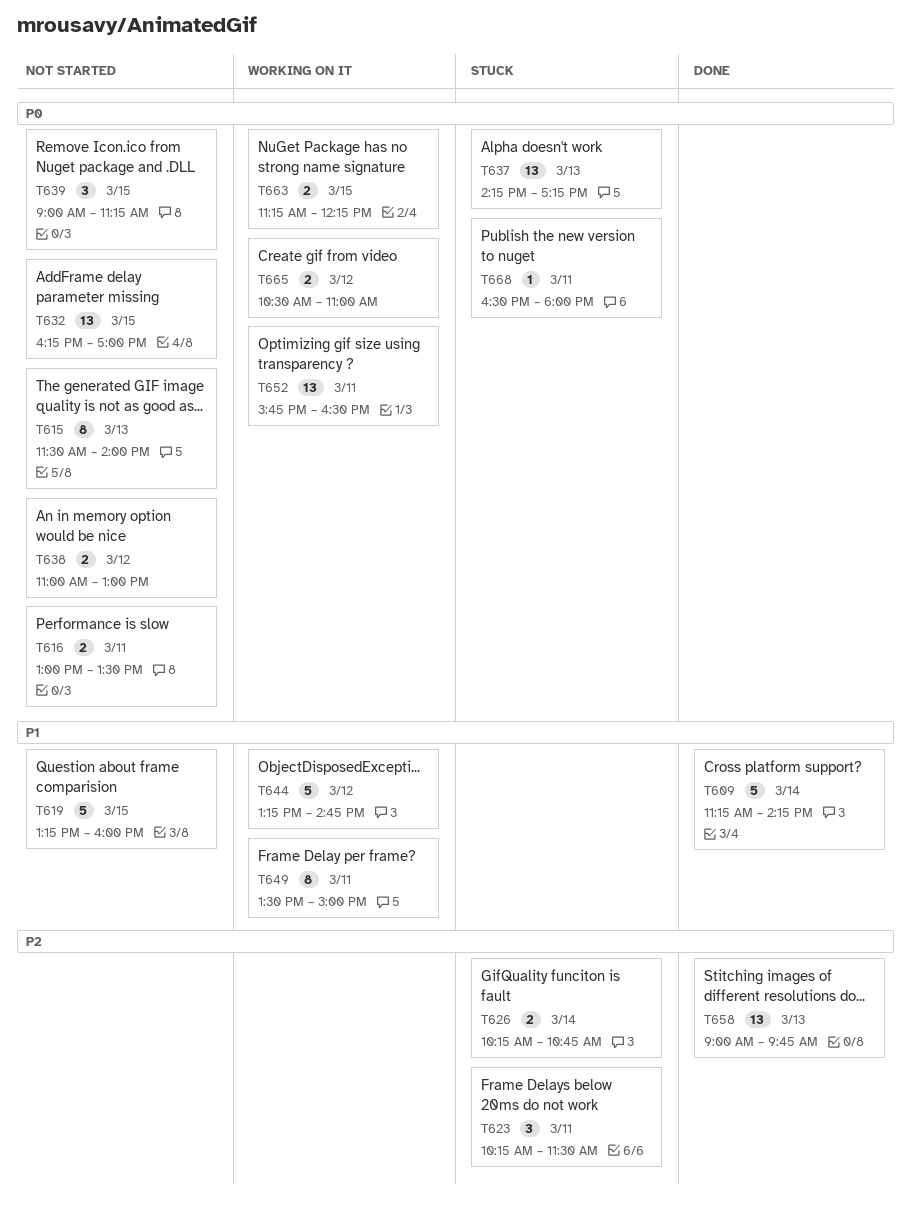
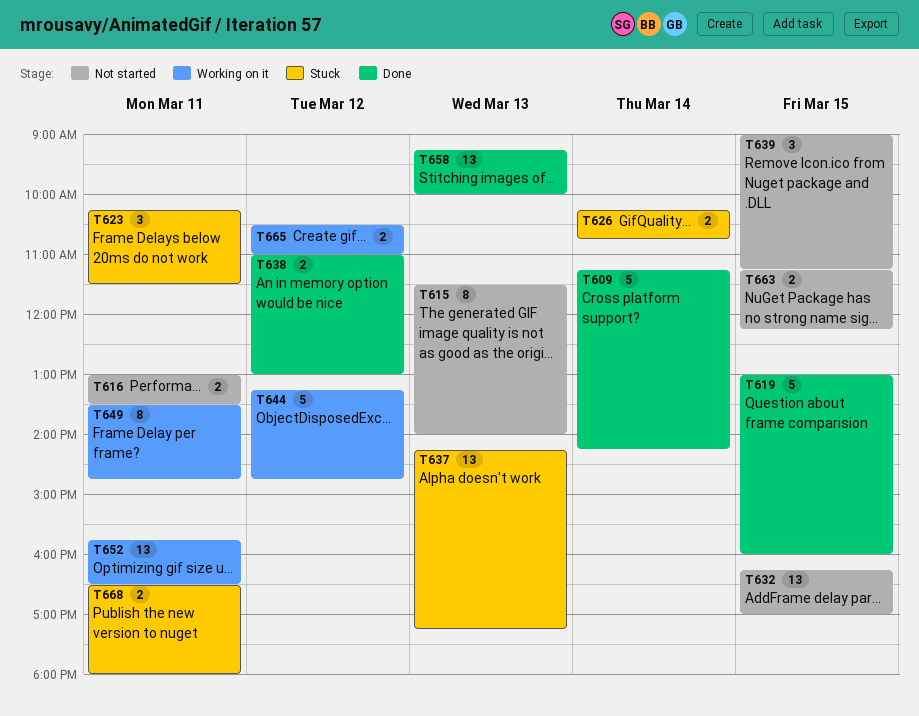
T619, status: Not started -> Done
T619, begins: 13:15 -> 13:00
T638, status: Not started -> Done
T649, ends: 15:00 -> 14:45
T658, begins: 09:00 -> 09:15
T658, ends: 09:45 -> 10:00
T663, status: Working on it -> Not started
T668, estimate: 1 -> 2

